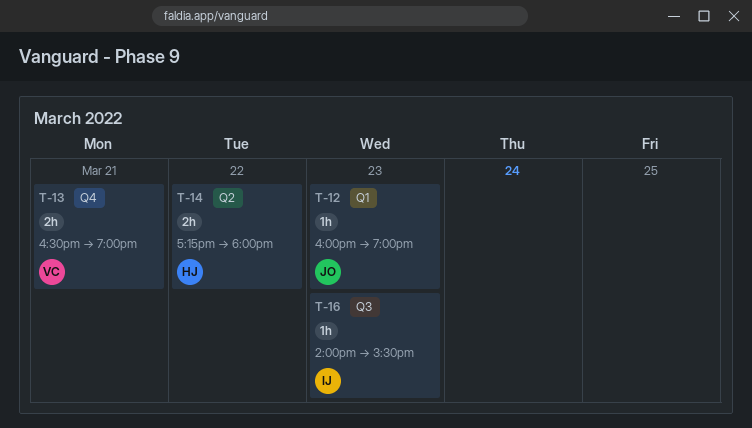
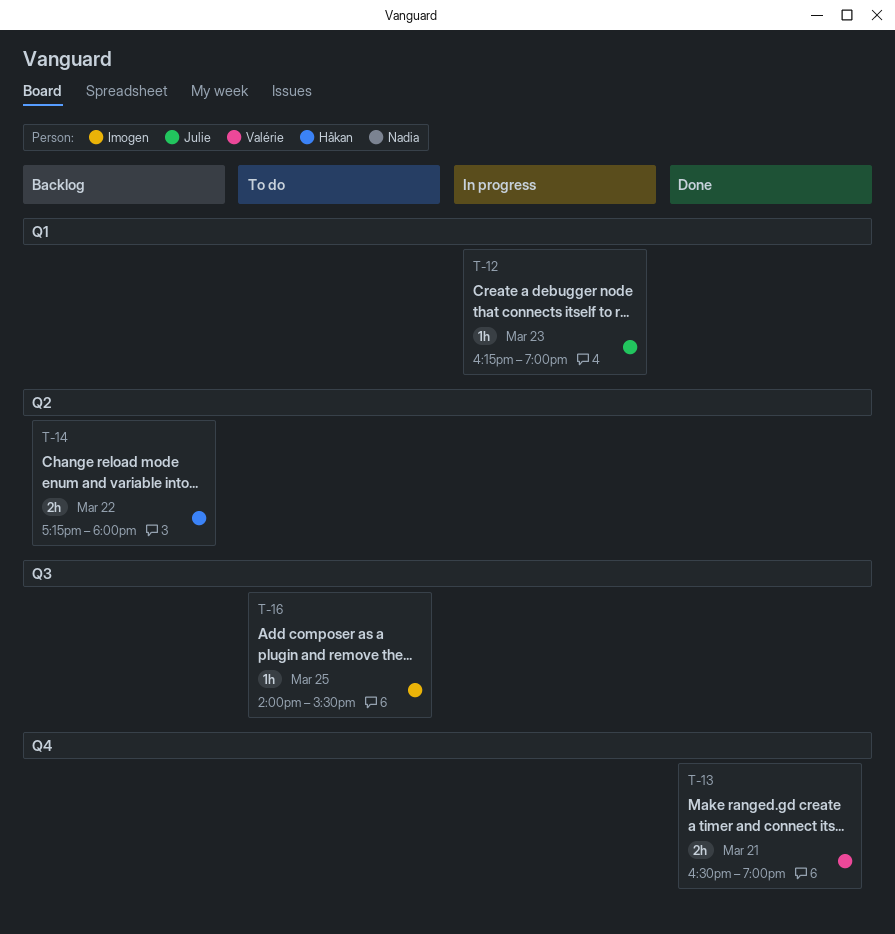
T-12, begins: 16:00 -> 16:15
T-16, day: Mar 23 -> Mar 25

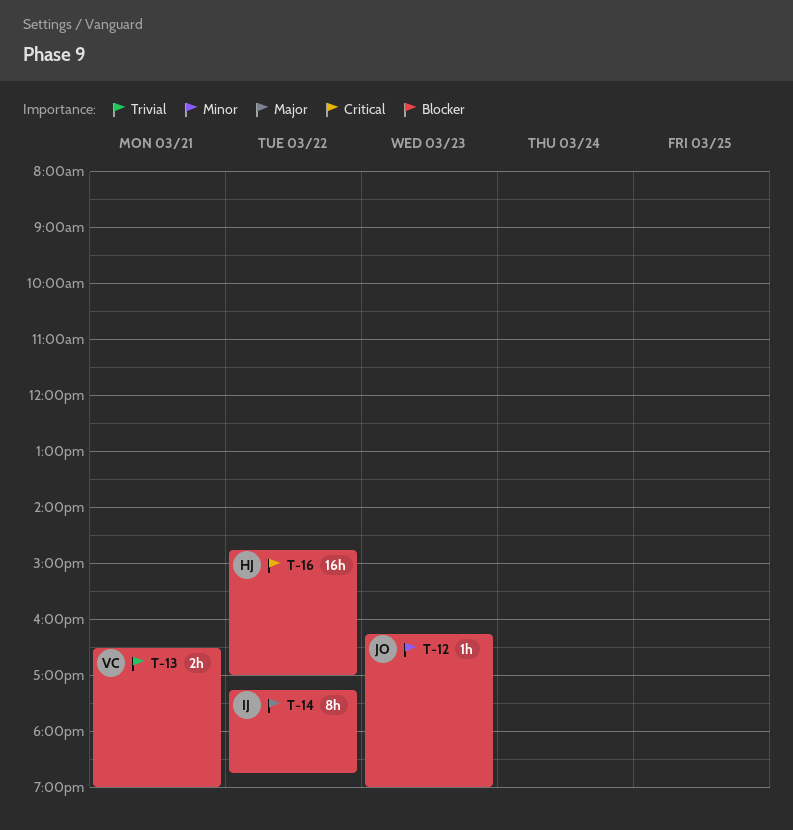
T-14, owner: Håkan -> Imogen
T-14, estimate: 2h -> 8h
T-14, ends: 18:00 -> 18:45
T-16, owner: Imogen -> Håkan
T-16, estimate: 1h -> 16h
T-16, day: Mar 25 -> Mar 22
T-16, begins: 14:00 -> 14:45
T-16, ends: 15:30 -> 17:00

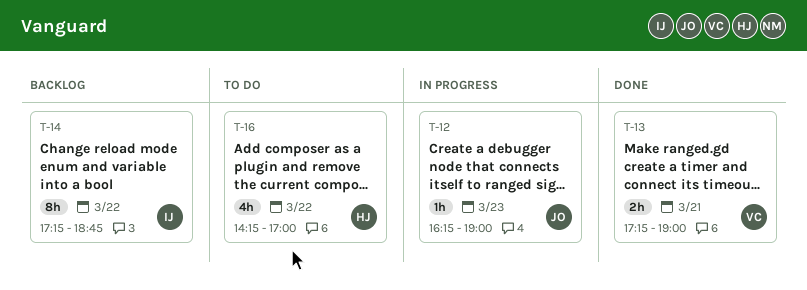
T-13, begins: 16:30 -> 17:15
T-16, estimate: 16h -> 4h
T-16, begins: 14:45 -> 14:15

